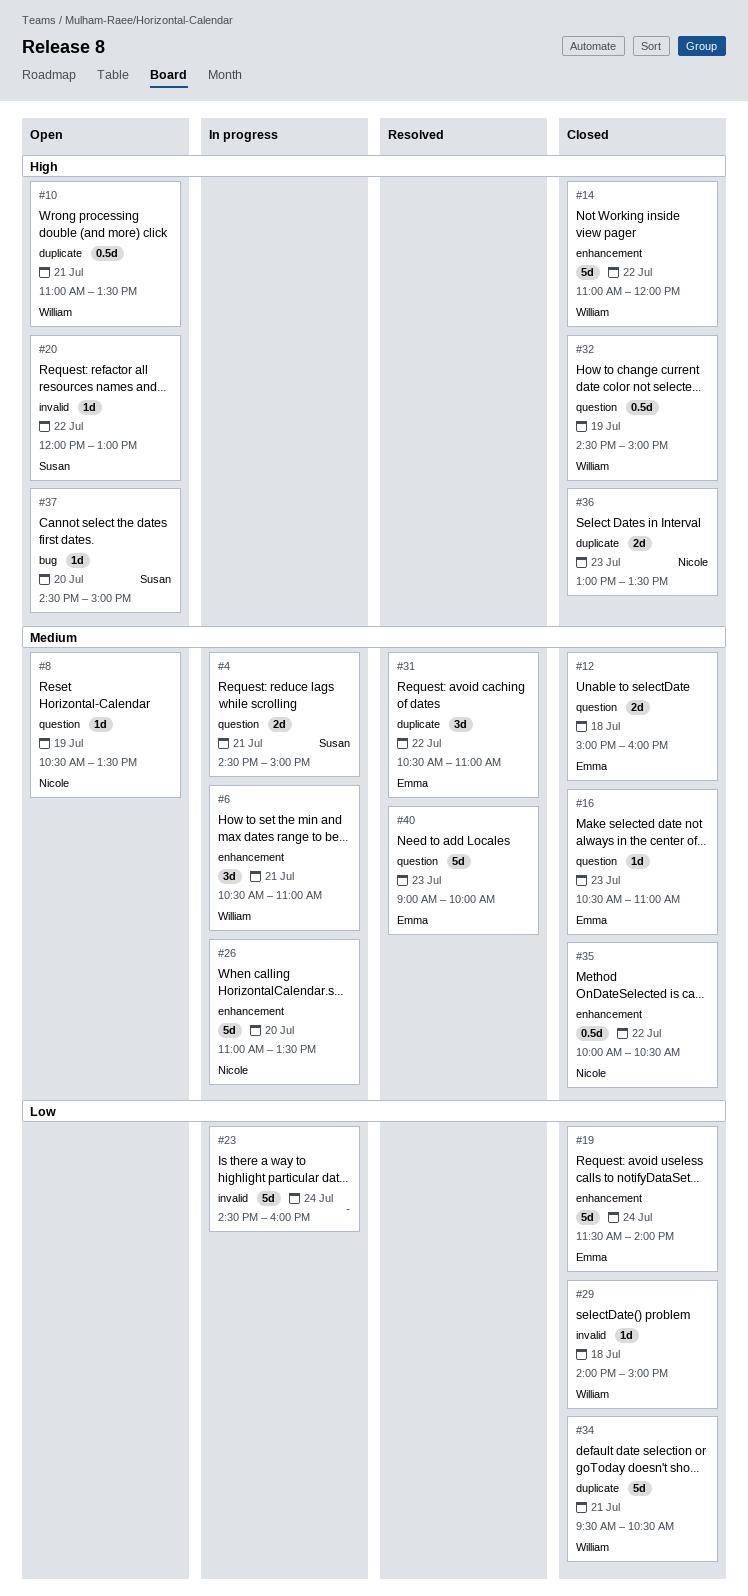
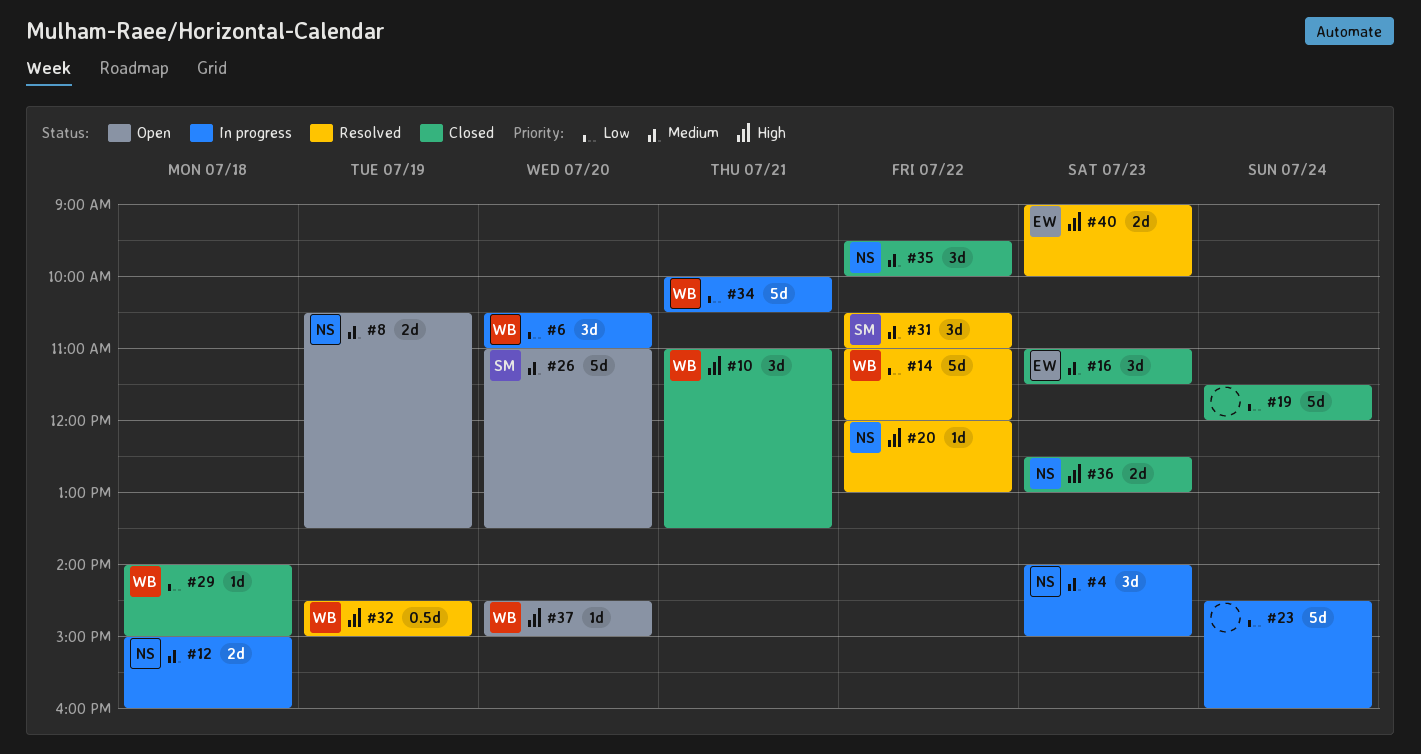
#4, owner: Susan -> Nicole
#4, estimate: 2d -> 3d
#4, day: Jul 21 -> Jul 23
#4, begins: 14:30 -> 14:00
#6, priority: Medium -> Low
#6, day: Jul 21 -> Jul 20
#8, estimate: 1d -> 2d
#10, status: Open -> Closed
#10, estimate: 0.5d -> 3d
#12, status: Closed -> In progress
#12, owner: Emma -> Nicole
#14, status: Closed -> Resolved
#14, priority: High -> Low
#16, estimate: 1d -> 3d
#16, begins: 10:30 -> 11:00
#16, ends: 11:00 -> 11:30
#19, owner: Emma -> none
#19, ends: 14:00 -> 12:00
#20, status: Open -> Resolved
#20, owner: Susan -> Nicole
#26, status: In progress -> Open
#26, owner: Nicole -> Susan
#31, owner: Emma -> Susan
#32, status: Closed -> Resolved
#34, status: Closed -> In progress
#34, begins: 09:30 -> 10:00
#35, estimate: 0.5d -> 3d
#35, begins: 10:00 -> 09:30
#35, ends: 10:30 -> 10:00
#36, begins: 13:00 -> 12:30
#36, ends: 13:30 -> 13:00
#37, owner: Susan -> William
#40, priority: Medium -> High
#40, estimate: 5d -> 2d

